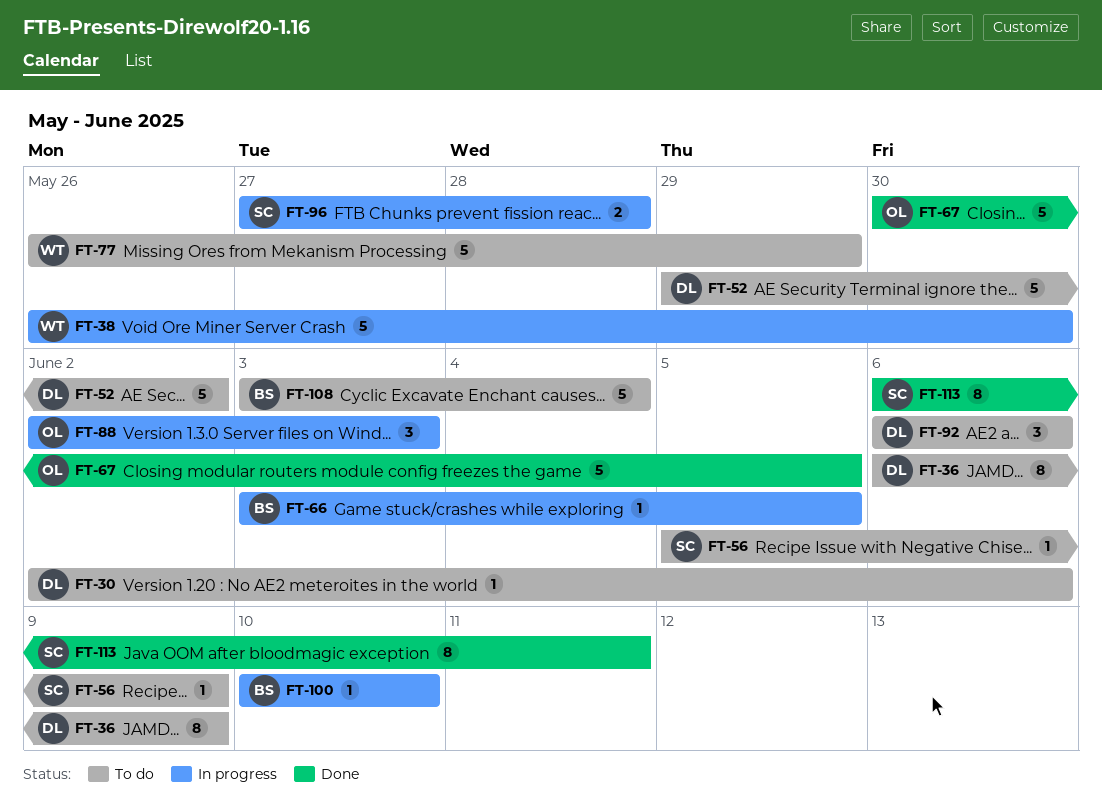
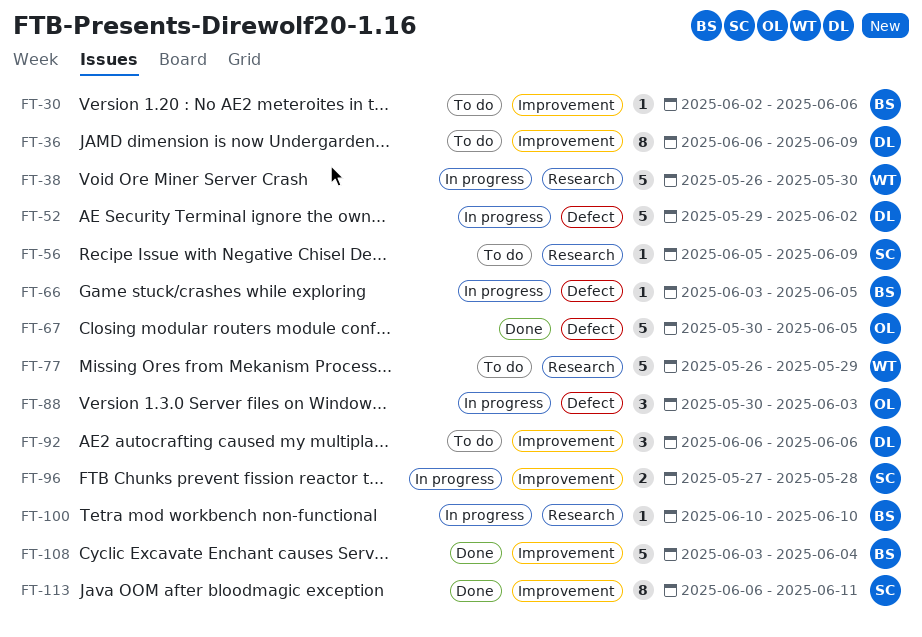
FT-30, owner: DL -> BS
FT-52, status: To do -> In progress
FT-88, start: Jun 2 -> May 30
FT-108, status: To do -> Done

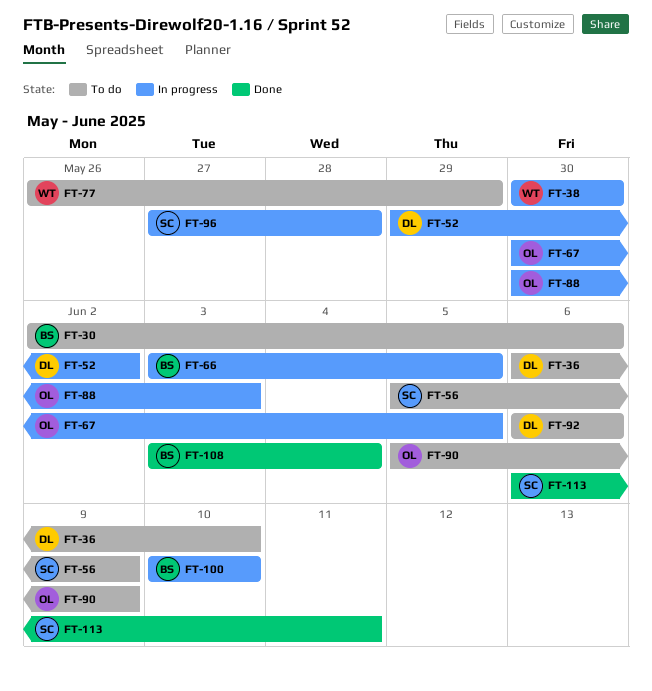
FT-36, due: Jun 9 -> Jun 10
FT-38, start: May 26 -> May 30
FT-67, status: Done -> In progress
FT-90: none -> present

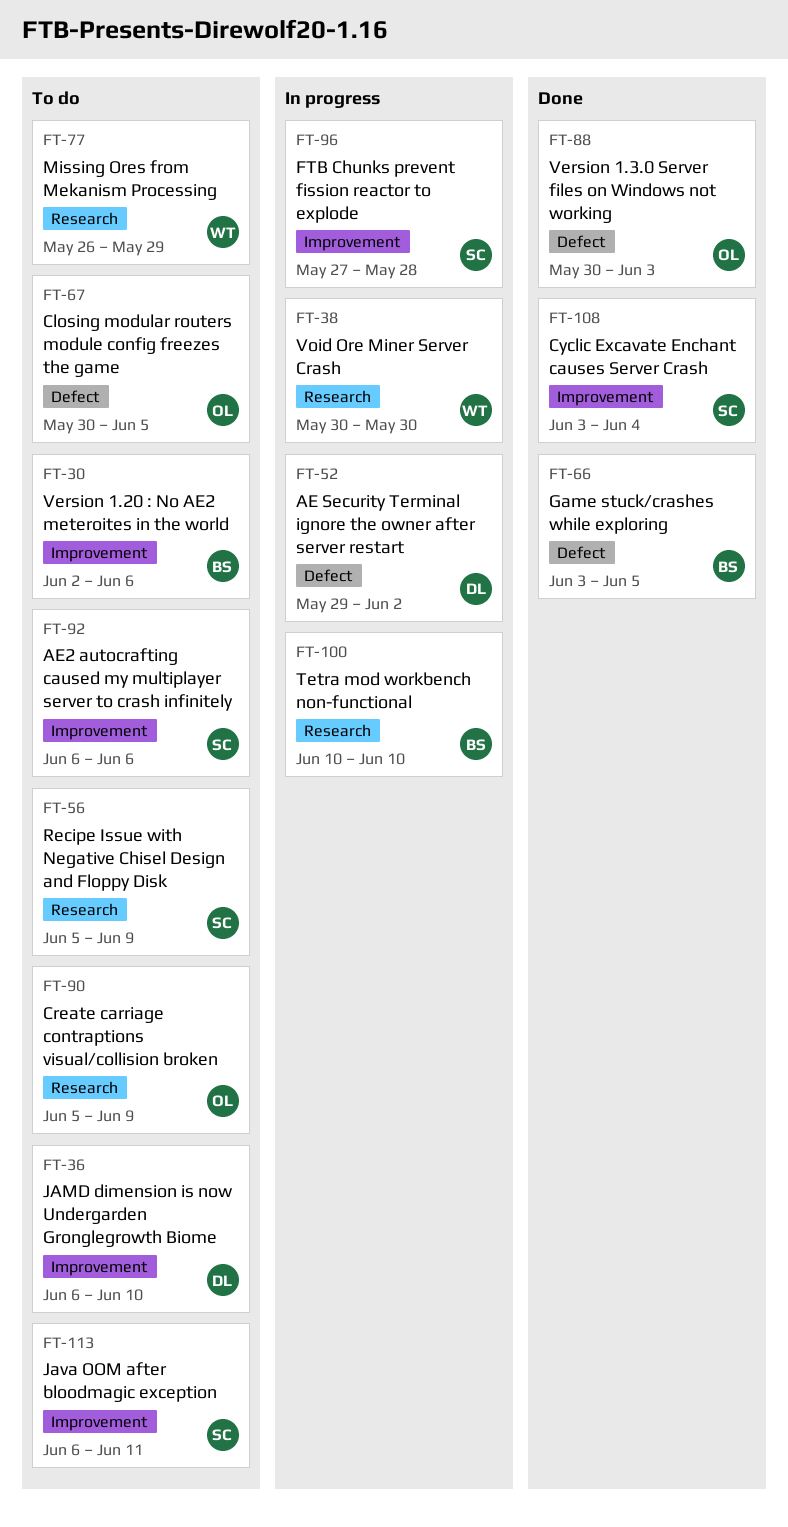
FT-66, status: In progress -> Done
FT-67, status: In progress -> To do
FT-88, status: In progress -> Done
FT-92, owner: DL -> SC
FT-108, owner: BS -> SC
FT-113, status: Done -> To do

